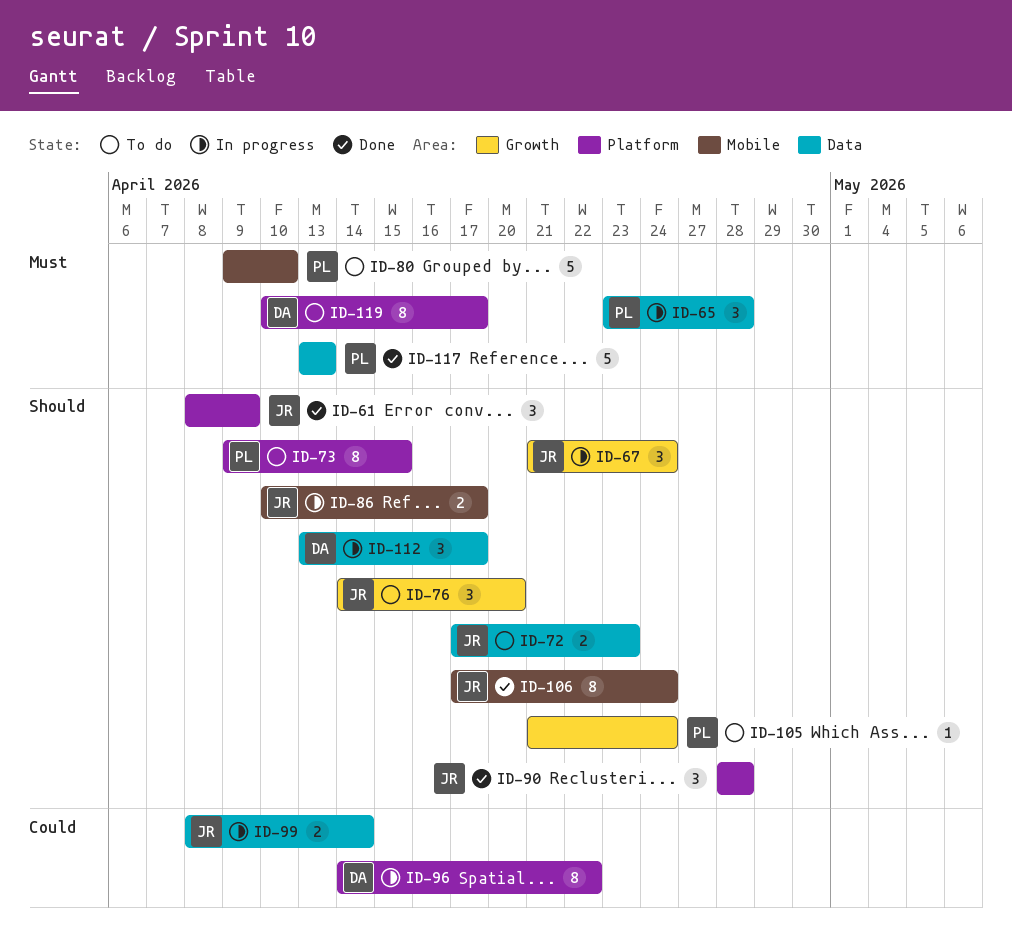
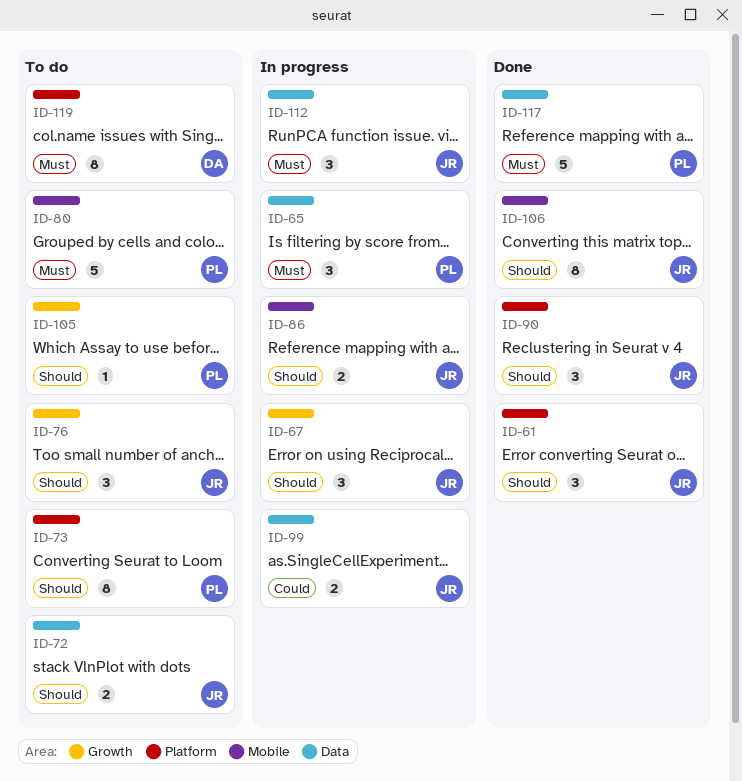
ID-96: present -> none
ID-112, owner: DA -> JR
ID-112, priority: Should -> Must

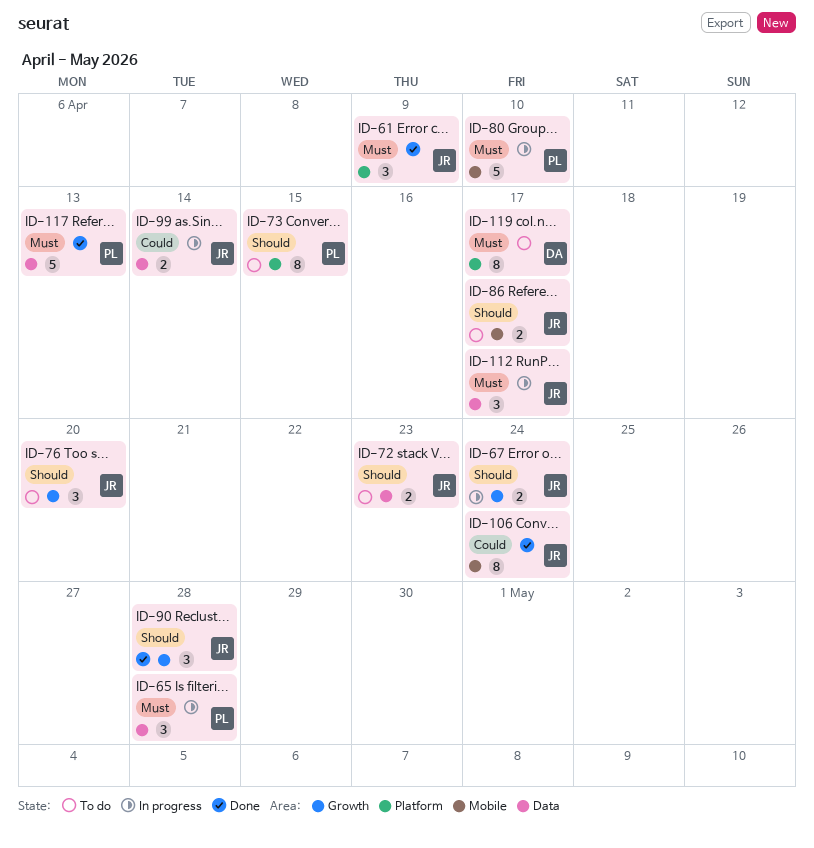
ID-61, priority: Should -> Must
ID-67, estimate: 3 -> 2
ID-80, status: To do -> In progress
ID-86, status: In progress -> To do
ID-90, label: Platform -> Growth
ID-105: present -> none
ID-106, priority: Should -> Could

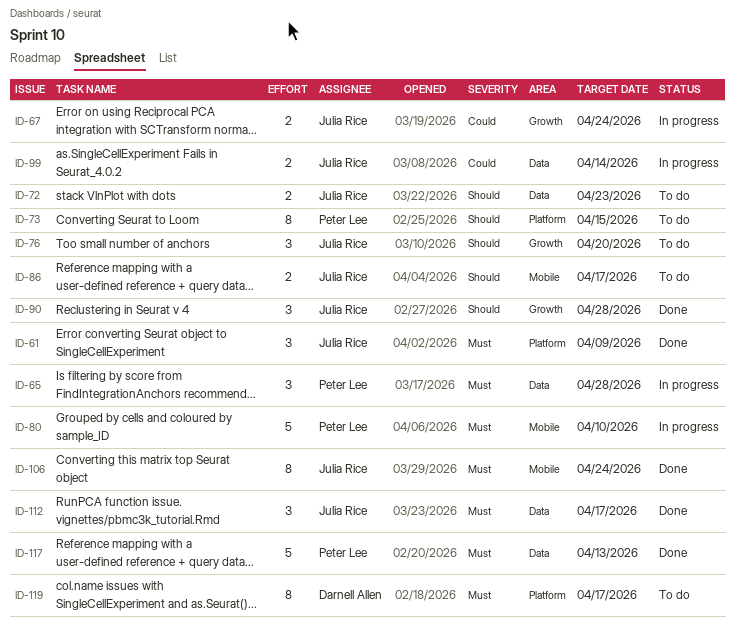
ID-67, priority: Should -> Could
ID-106, priority: Could -> Must
ID-112, status: In progress -> Done

